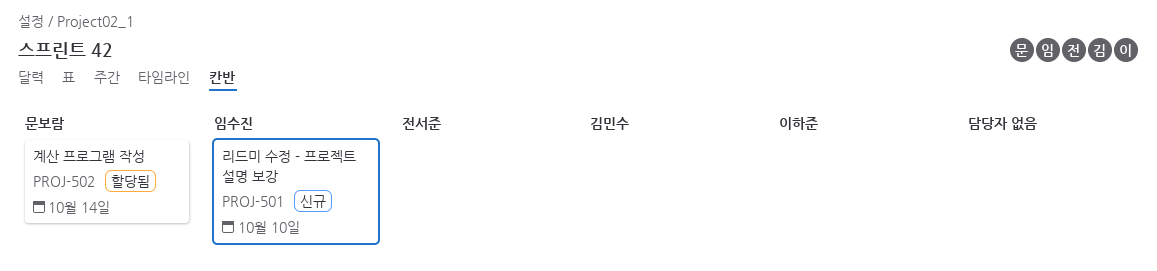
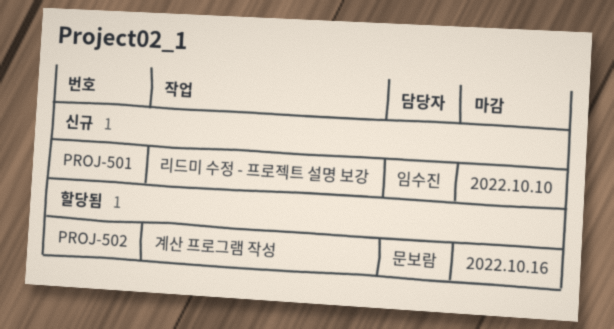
PROJ-502, due: Oct 14 -> Oct 16

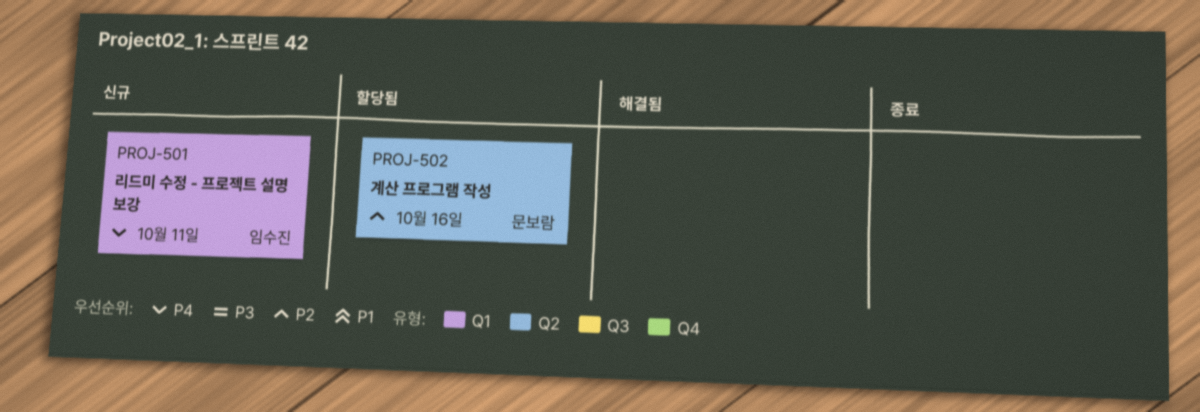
PROJ-501, due: Oct 10 -> Oct 11

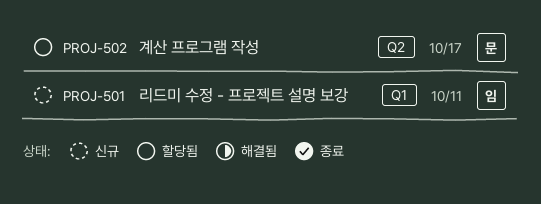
PROJ-502, due: Oct 16 -> Oct 17

